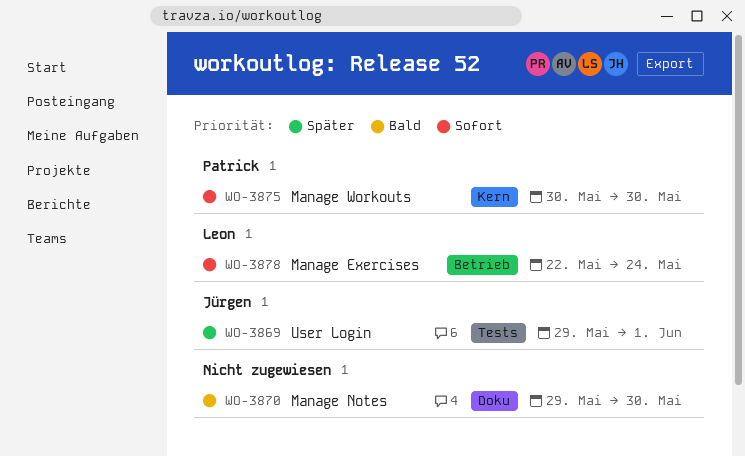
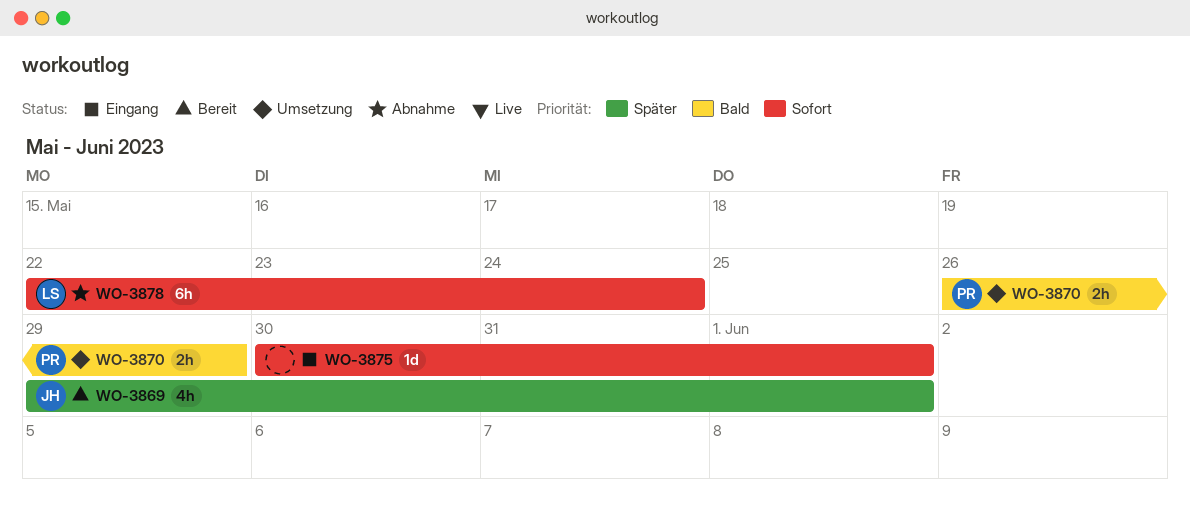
WO-3870, owner: none -> Patrick
WO-3870, start: May 29 -> May 26
WO-3870, due: May 30 -> May 29
WO-3875, owner: Patrick -> none
WO-3875, due: May 30 -> Jun 1

